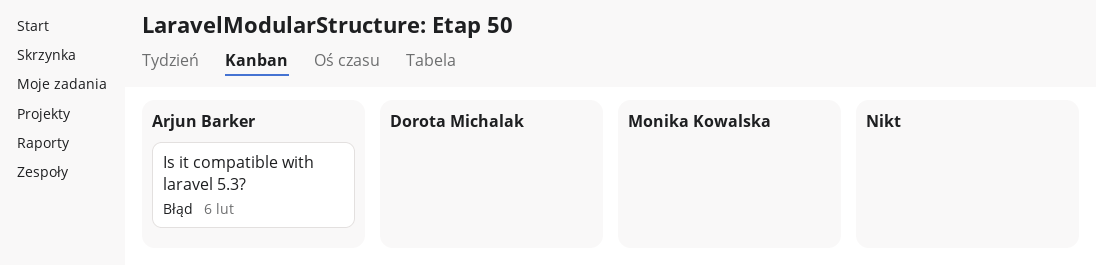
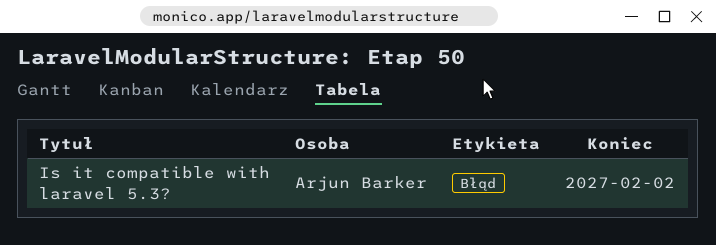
Is it compatible with laravel 5.3?, due: Feb 6 -> Feb 2

